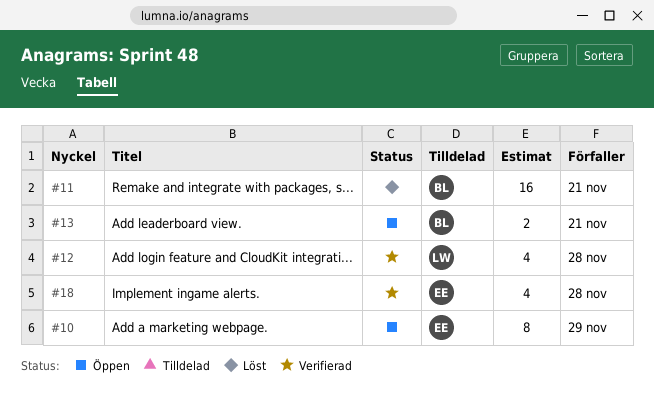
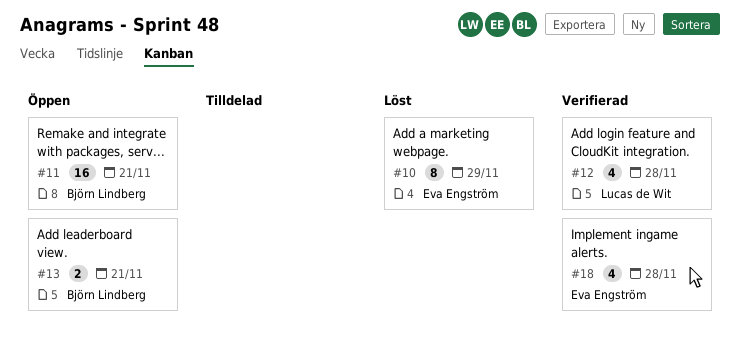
#10, status: Öppen -> Löst
#11, status: Löst -> Öppen

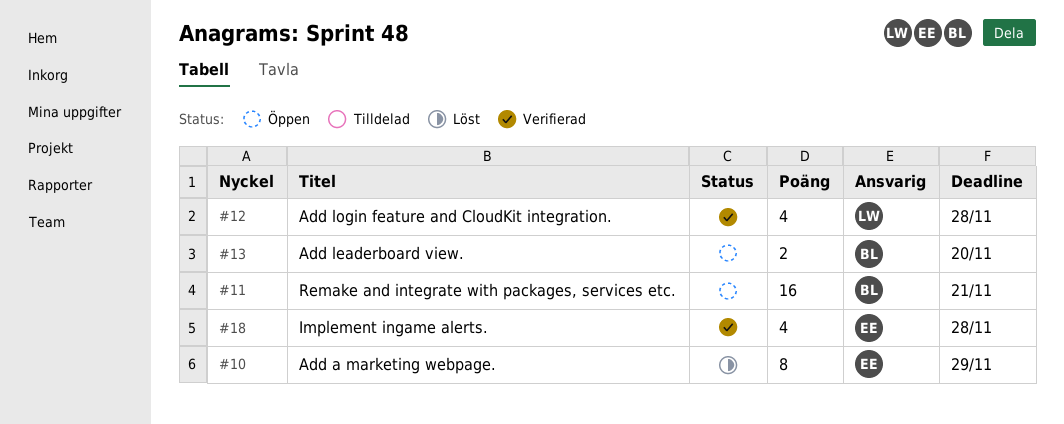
#13, due: Nov 21 -> Nov 20

